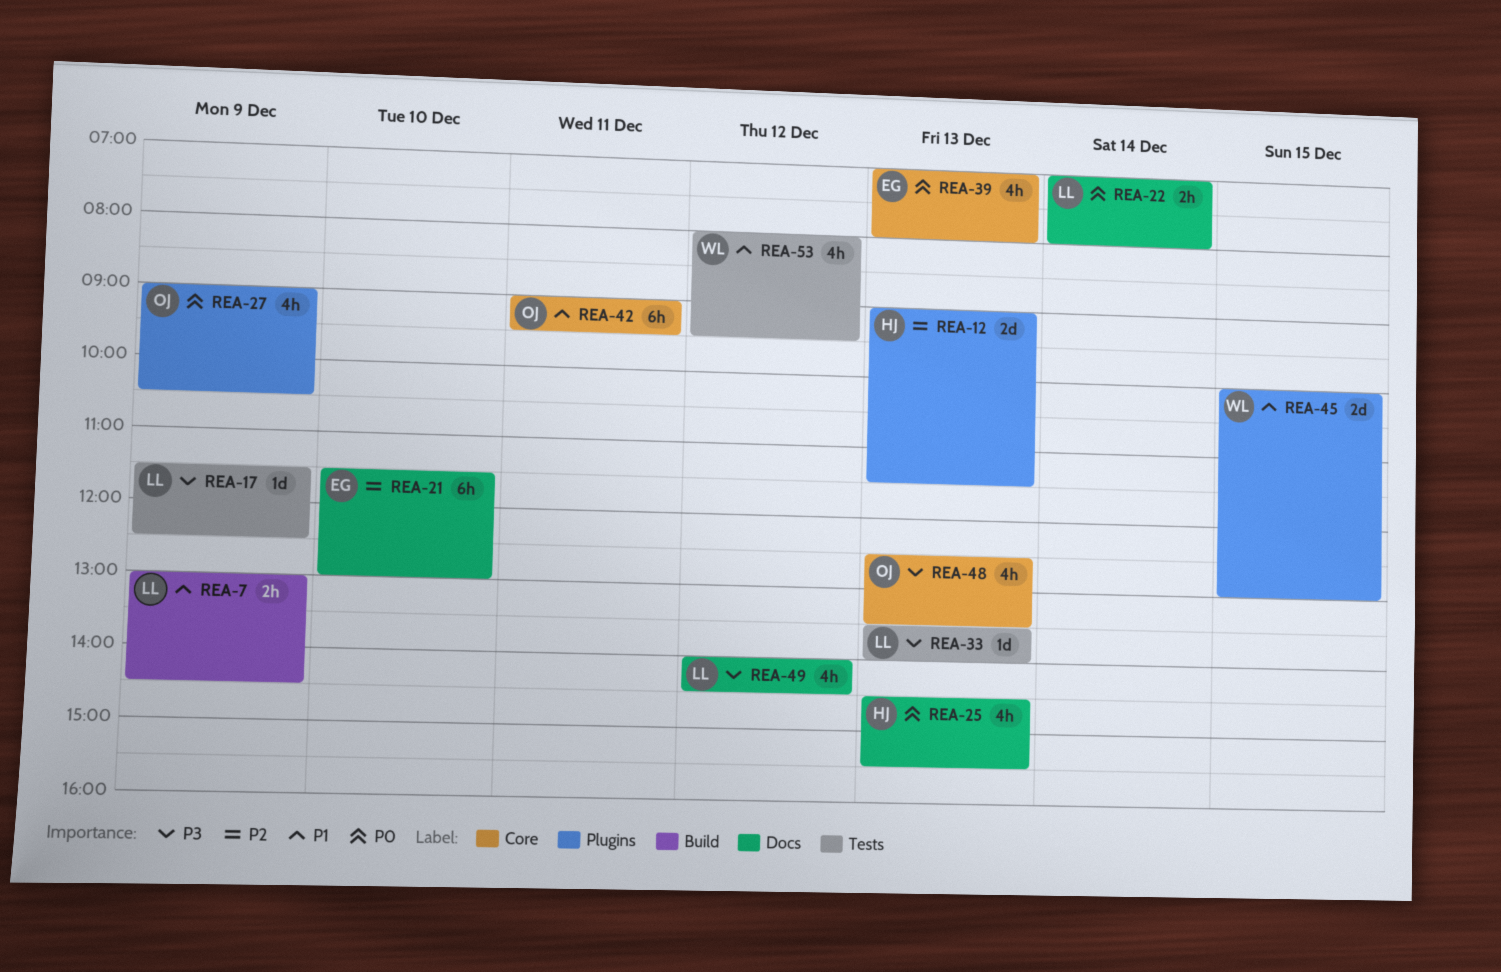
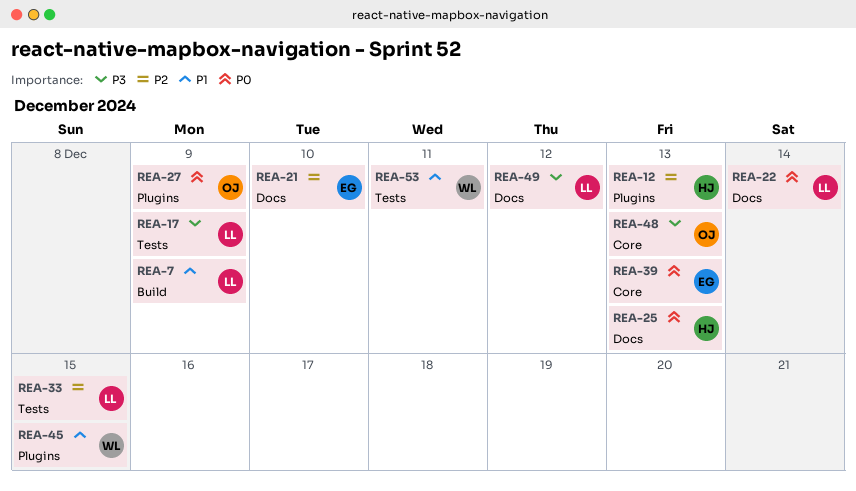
REA-33, priority: P3 -> P2
REA-33, day: Dec 13 -> Dec 15
REA-42: present -> none
REA-53, day: Dec 12 -> Dec 11

